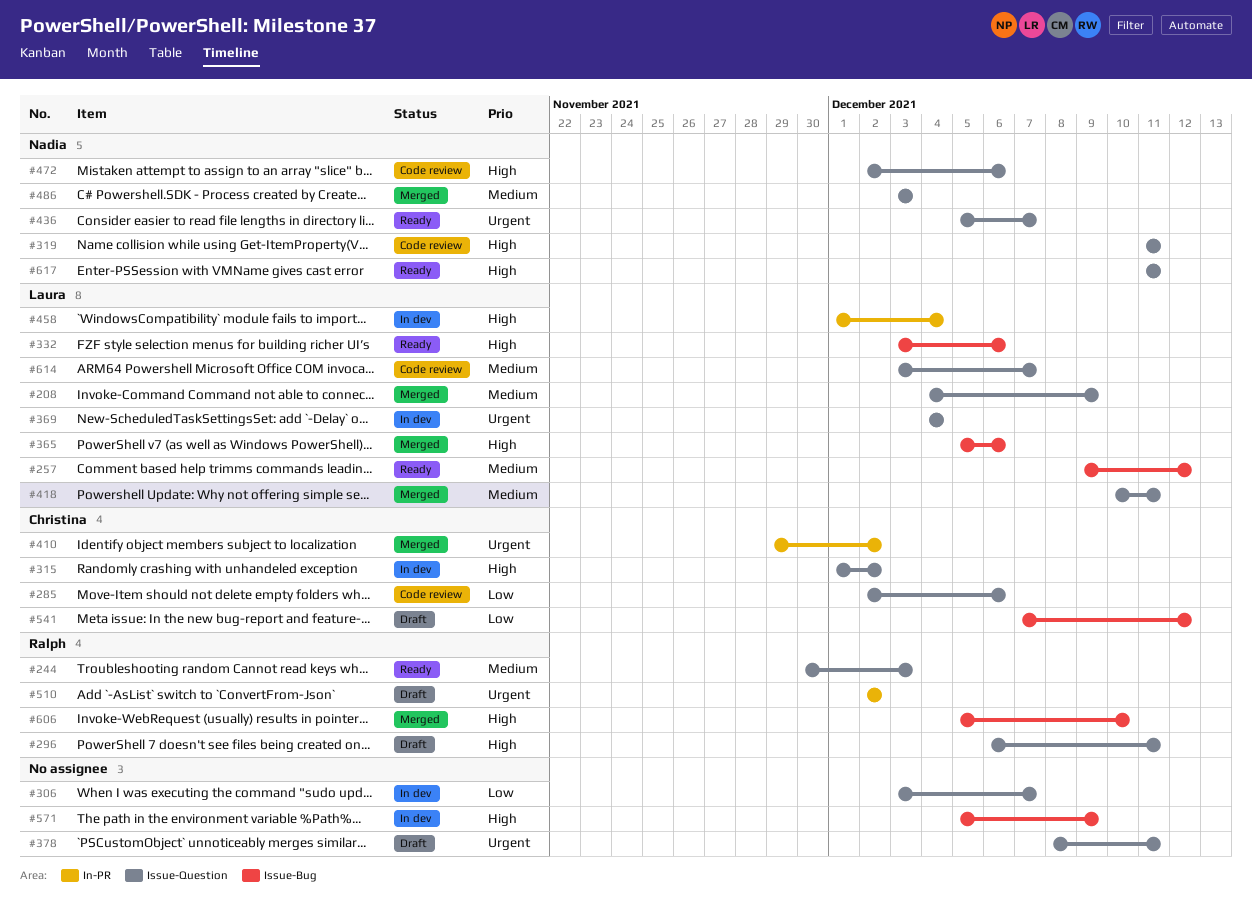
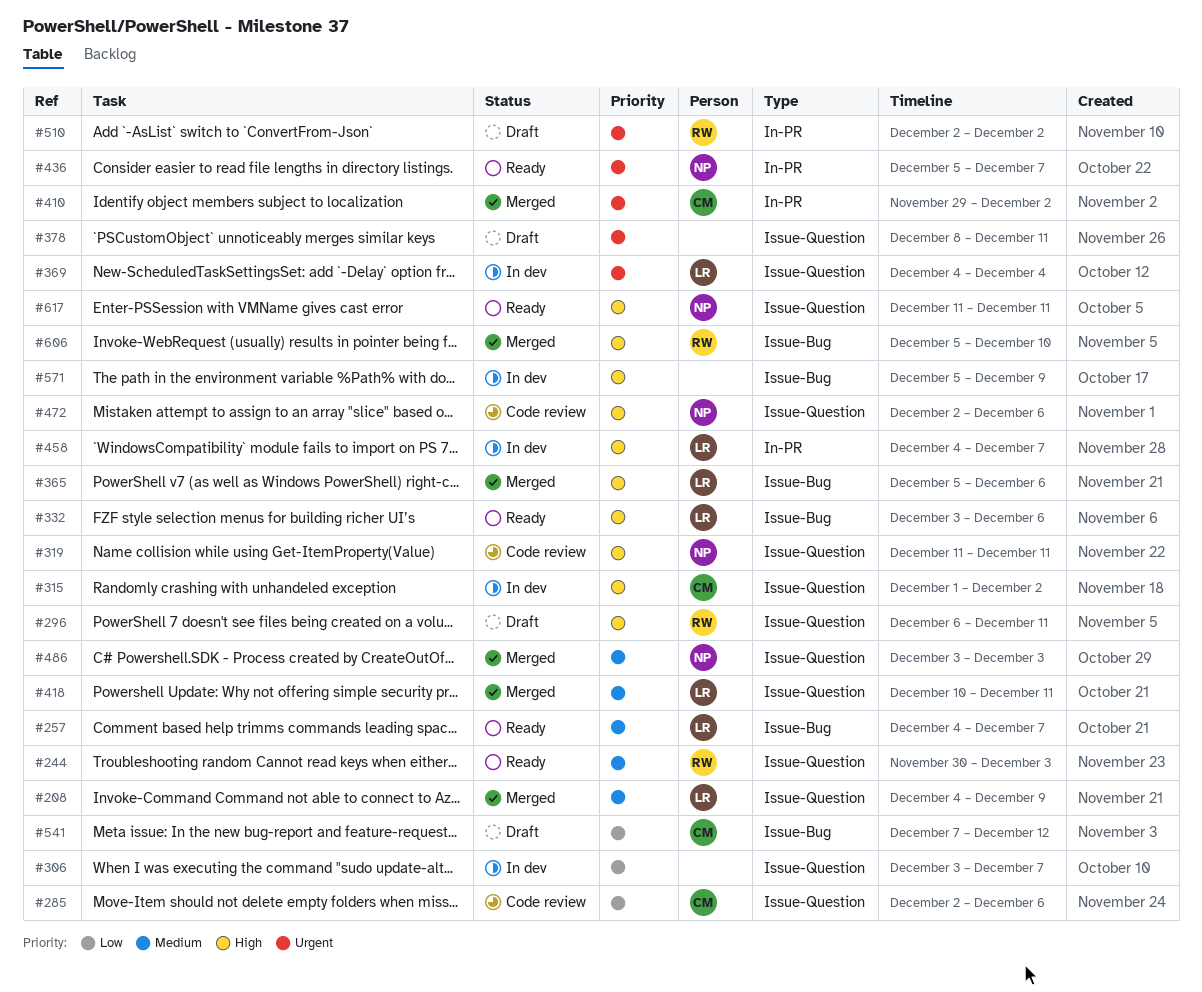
#257, start: Dec 9 -> Dec 4
#257, due: Dec 12 -> Dec 7
#436, label: Issue-Question -> In-PR
#458, start: Dec 1 -> Dec 4
#458, due: Dec 4 -> Dec 7
#614: present -> none

